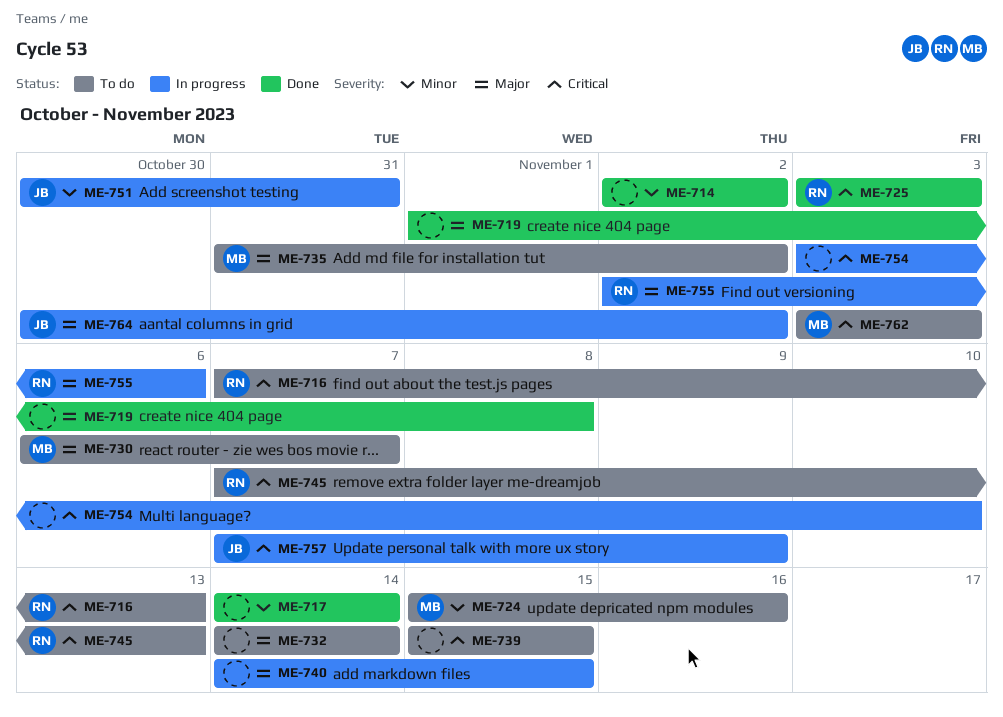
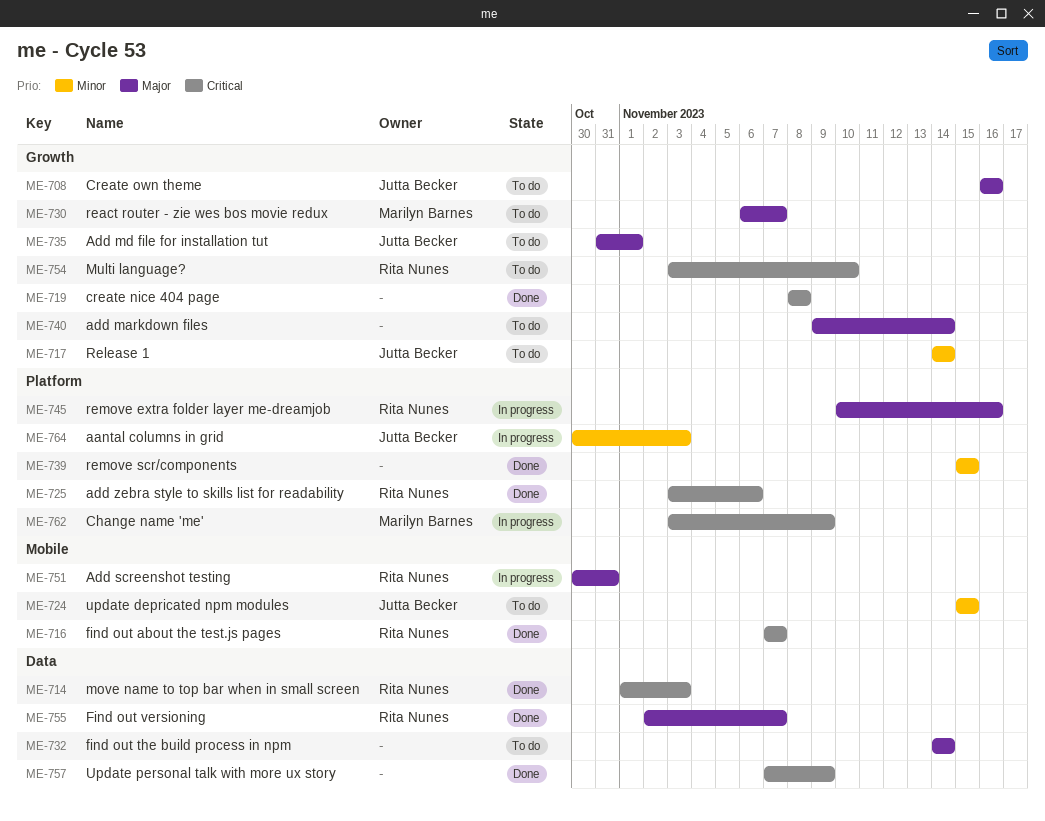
ME-708: none -> present
ME-714, owner: none -> Rita Nunes
ME-714, priority: Minor -> Critical
ME-714, start: Nov 2 -> Nov 1
ME-714, due: Nov 2 -> Nov 3
ME-716, status: To do -> Done
ME-716, due: Nov 13 -> Nov 7
ME-717, status: Done -> To do
ME-717, owner: none -> Jutta Becker
ME-719, priority: Major -> Critical
ME-719, start: Nov 1 -> Nov 8
ME-724, owner: Marilyn Barnes -> Jutta Becker
ME-724, due: Nov 16 -> Nov 15
ME-725, due: Nov 3 -> Nov 6
ME-735, owner: Marilyn Barnes -> Jutta Becker
ME-735, due: Nov 2 -> Nov 1
ME-739, status: To do -> Done
ME-739, priority: Critical -> Minor
ME-740, status: In progress -> To do
ME-740, start: Nov 14 -> Nov 9
ME-740, due: Nov 15 -> Nov 14
ME-745, status: To do -> In progress
ME-745, priority: Critical -> Major
ME-745, start: Nov 7 -> Nov 10
ME-745, due: Nov 13 -> Nov 16
ME-751, owner: Jutta Becker -> Rita Nunes
ME-751, priority: Minor -> Major
ME-754, status: In progress -> To do
ME-754, owner: none -> Rita Nunes
ME-755, status: In progress -> Done
ME-755, due: Nov 6 -> Nov 7
ME-757, status: In progress -> Done
ME-757, owner: Jutta Becker -> none
ME-762, status: To do -> In progress
ME-762, due: Nov 3 -> Nov 9
ME-764, priority: Major -> Minor
ME-764, due: Nov 2 -> Nov 3

